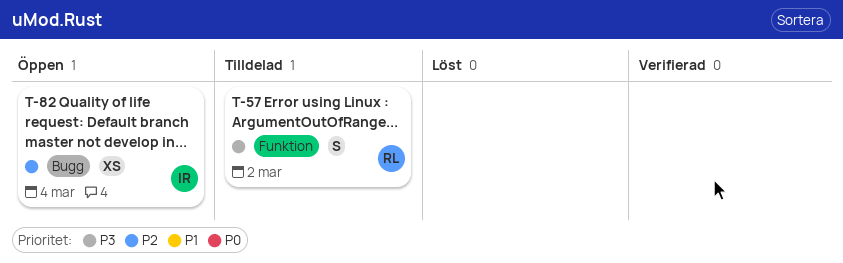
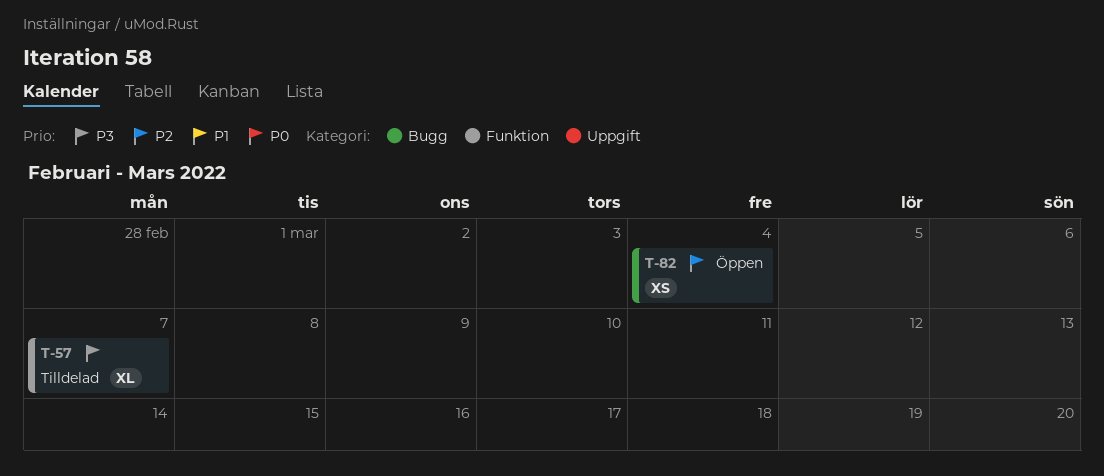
T-57, estimate: S -> XL
T-57, due: Mar 2 -> Mar 7

